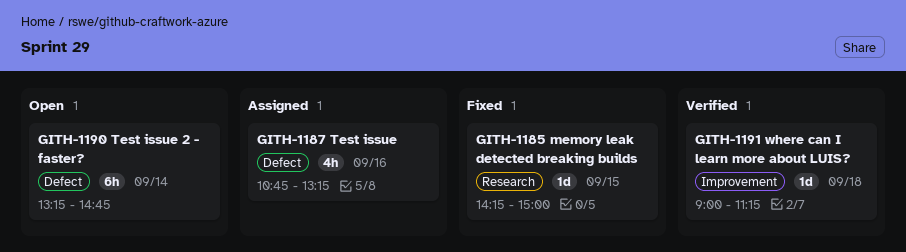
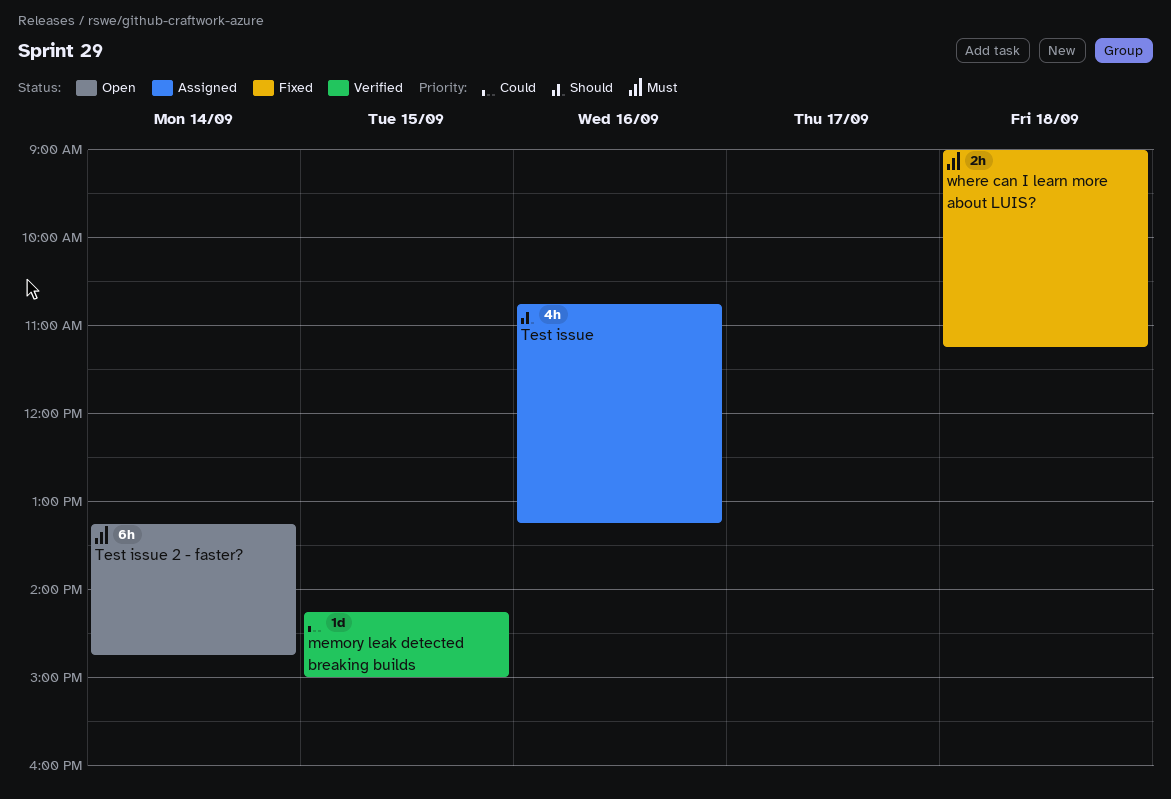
memory leak detected breaking builds, status: Fixed -> Verified
where can I learn more about LUIS?, status: Verified -> Fixed
where can I learn more about LUIS?, estimate: 1d -> 2h

